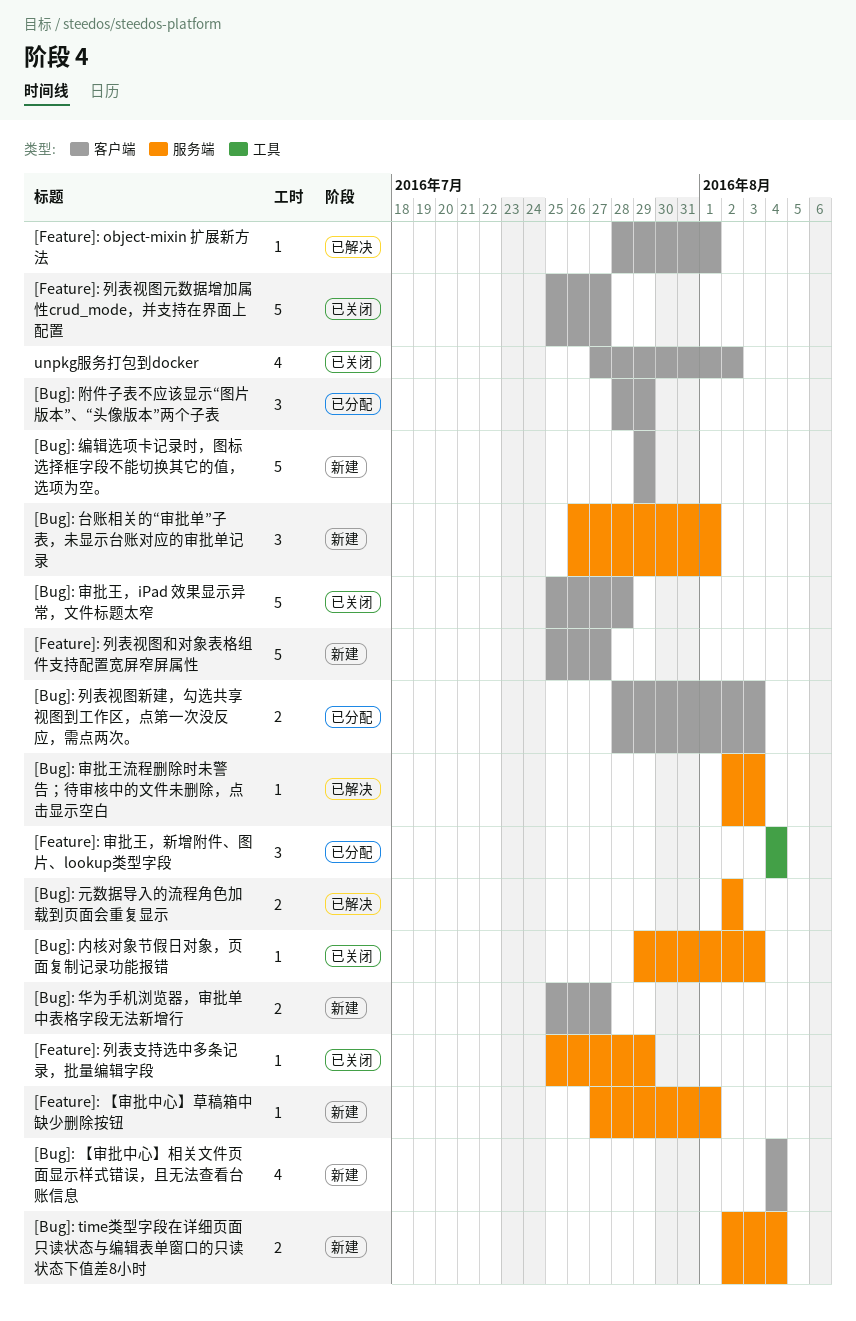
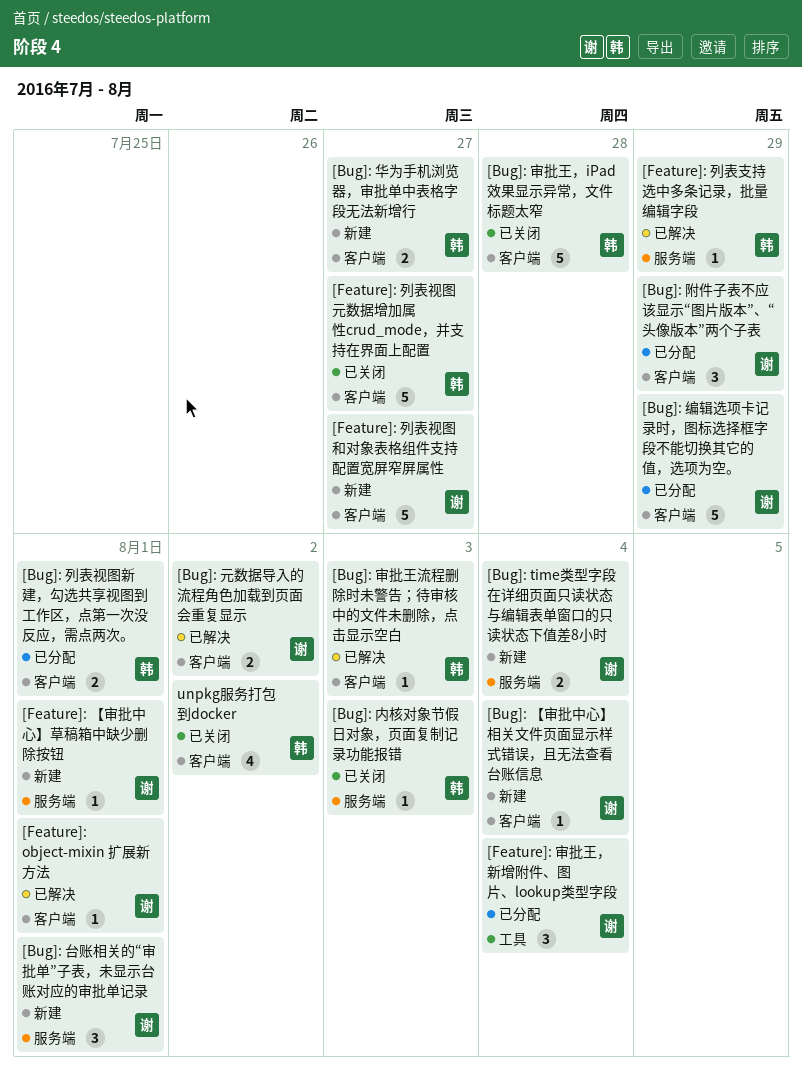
[Bug]: 【审批中心】相关文件页面显示样式错误，且无法查看台账信息, estimate: 4 -> 1
[Bug]: 元数据导入的流程角色加载到页面会重复显示, label: 服务端 -> 客户端
[Bug]: 列表视图新建，勾选共享视图到工作区，点第一次没反应，需点两次。, due: Aug 3 -> Aug 1
[Bug]: 审批王流程删除时未警告；待审核中的文件未删除，点击显示空白, label: 服务端 -> 客户端
[Bug]: 编辑选项卡记录时，图标选择框字段不能切换其它的值，选项为空。, status: 新建 -> 已分配
[Feature]: 列表支持选中多条记录，批量编辑字段, status: 已关闭 -> 已解决

